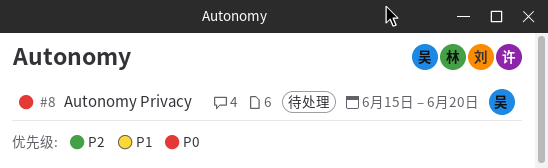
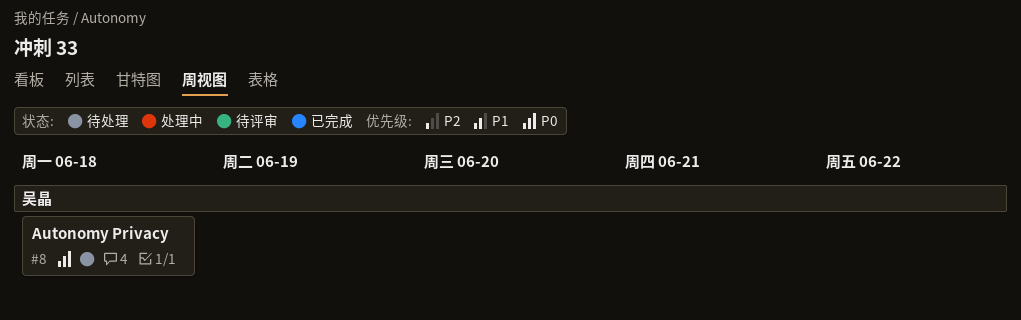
#8, due: Jun 20 -> Jun 18

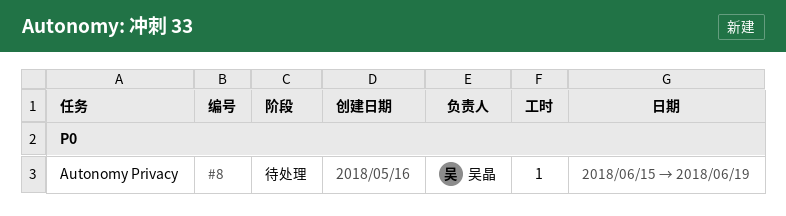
#8, due: Jun 18 -> Jun 19

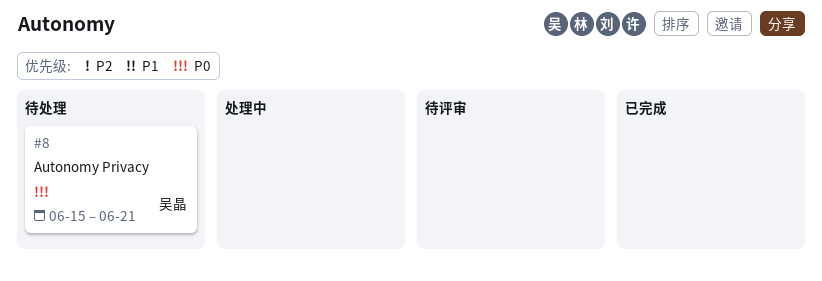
#8, due: Jun 19 -> Jun 21

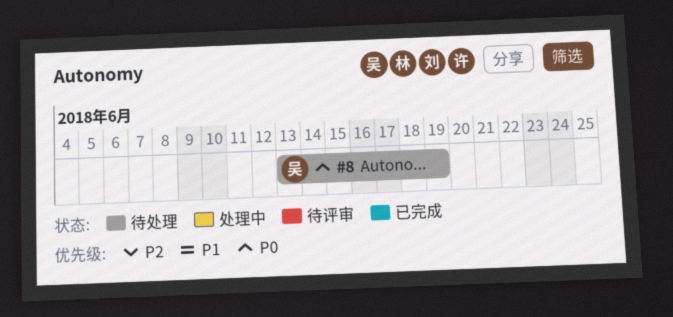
#8, start: Jun 15 -> Jun 13
#8, due: Jun 21 -> Jun 19

